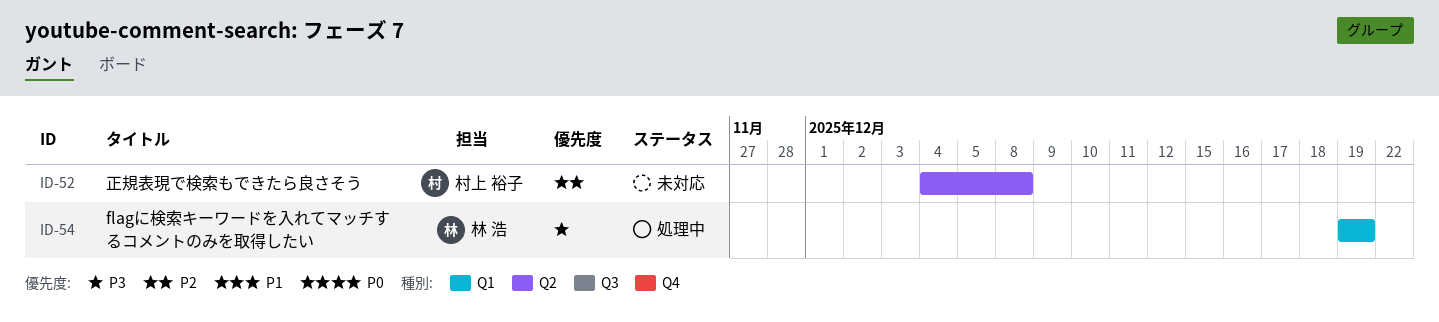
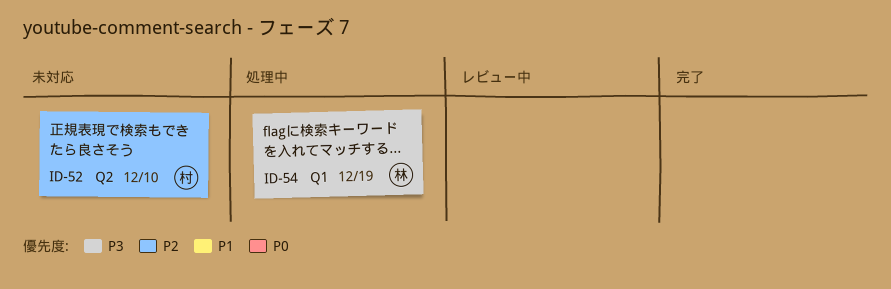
ID-52, due: Dec 8 -> Dec 10

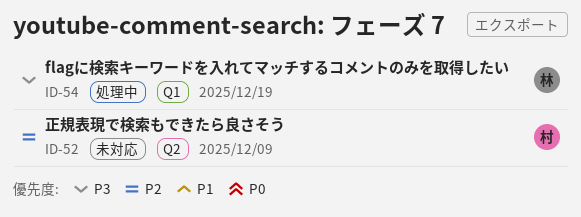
ID-52, due: Dec 10 -> Dec 9

